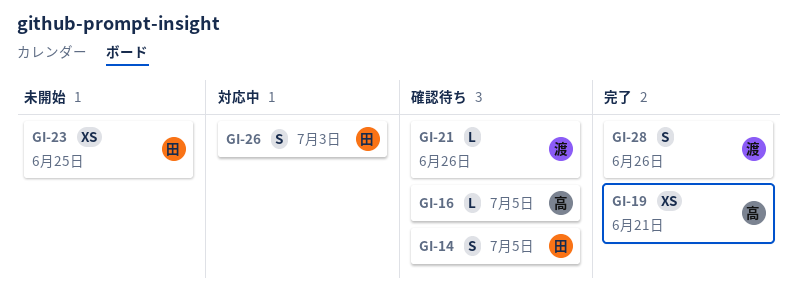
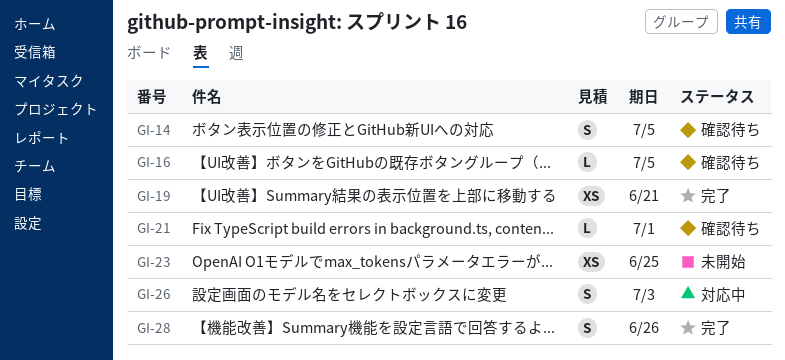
GI-21, due: Jun 26 -> Jul 1

